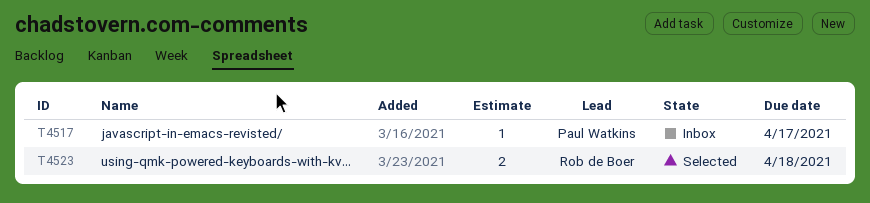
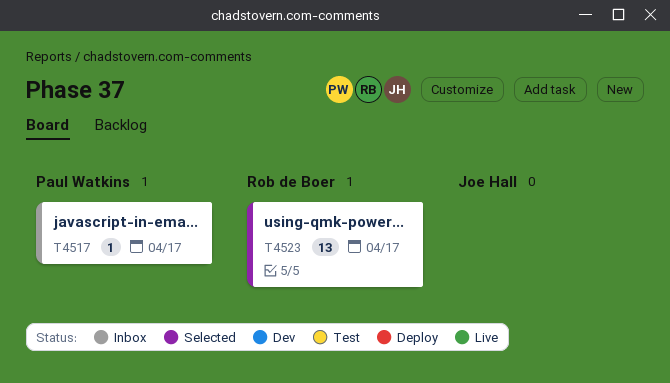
T4523, estimate: 2 -> 13
T4523, due: Apr 18 -> Apr 17

